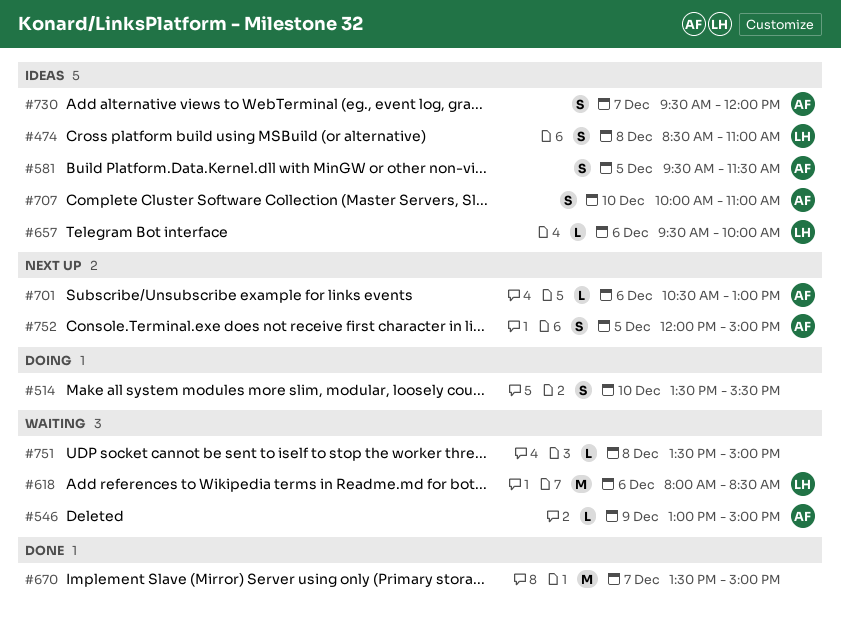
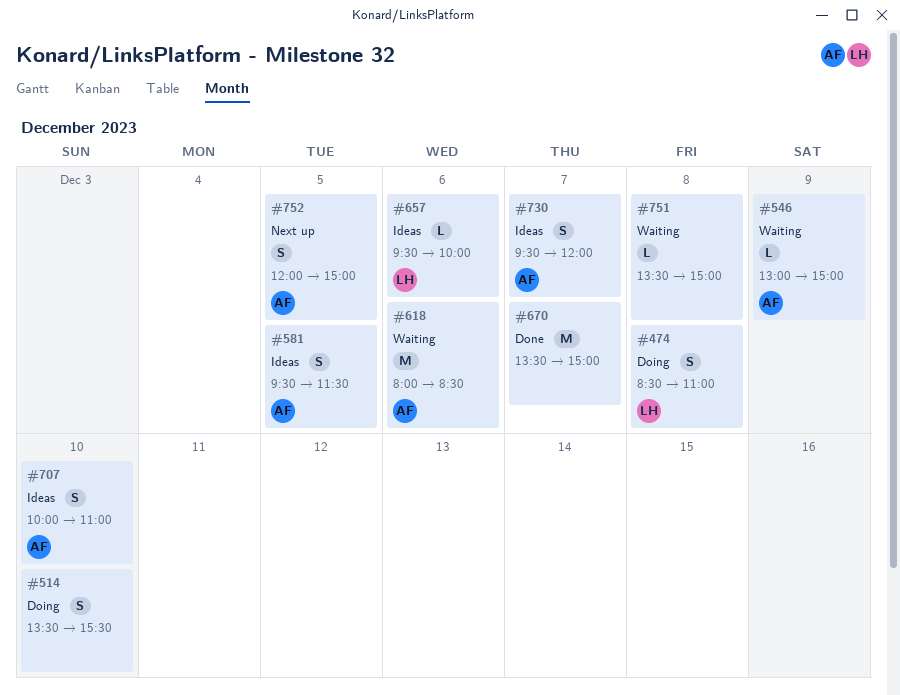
#474, status: Ideas -> Doing
#618, owner: LH -> AF
#701: present -> none

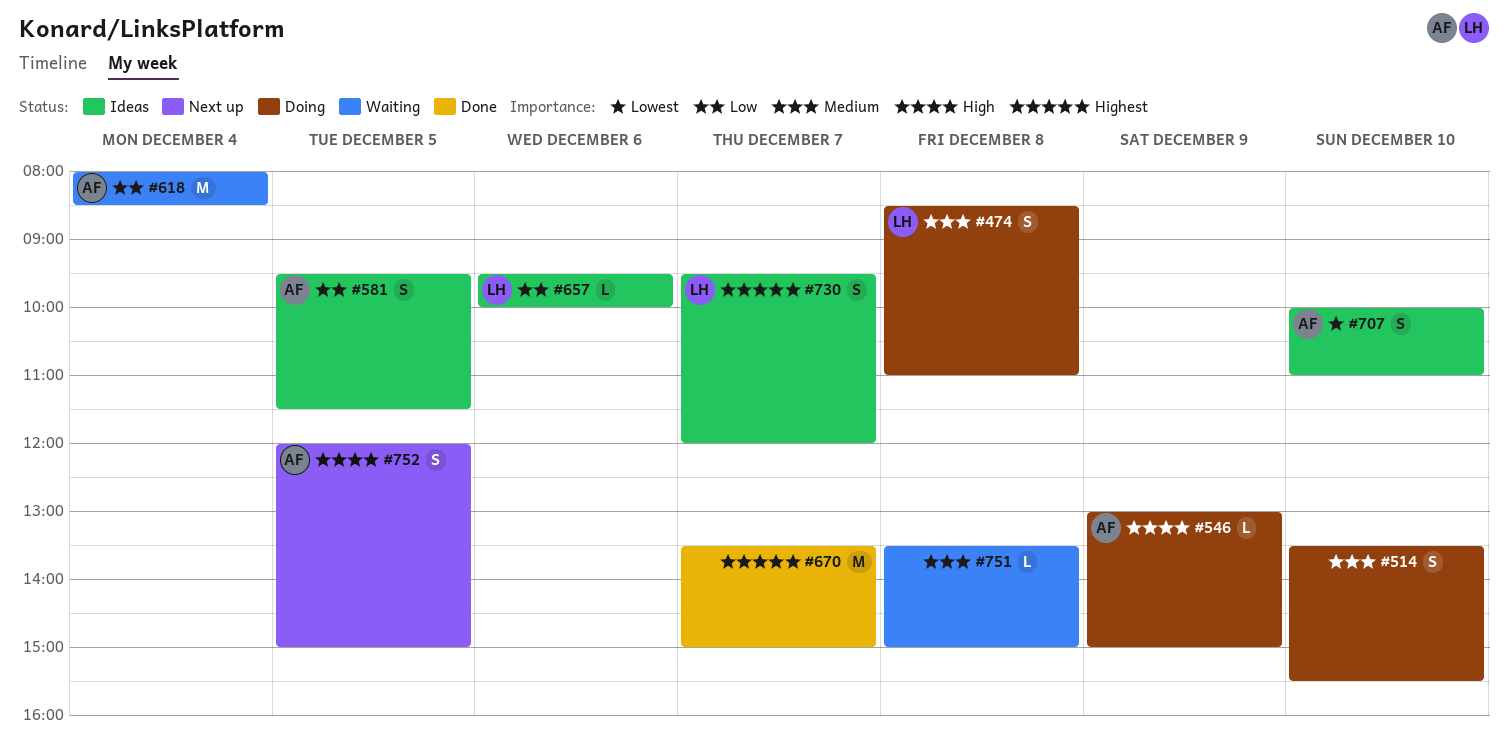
#546, status: Waiting -> Doing
#618, day: Dec 6 -> Dec 4
#730, owner: AF -> LH

